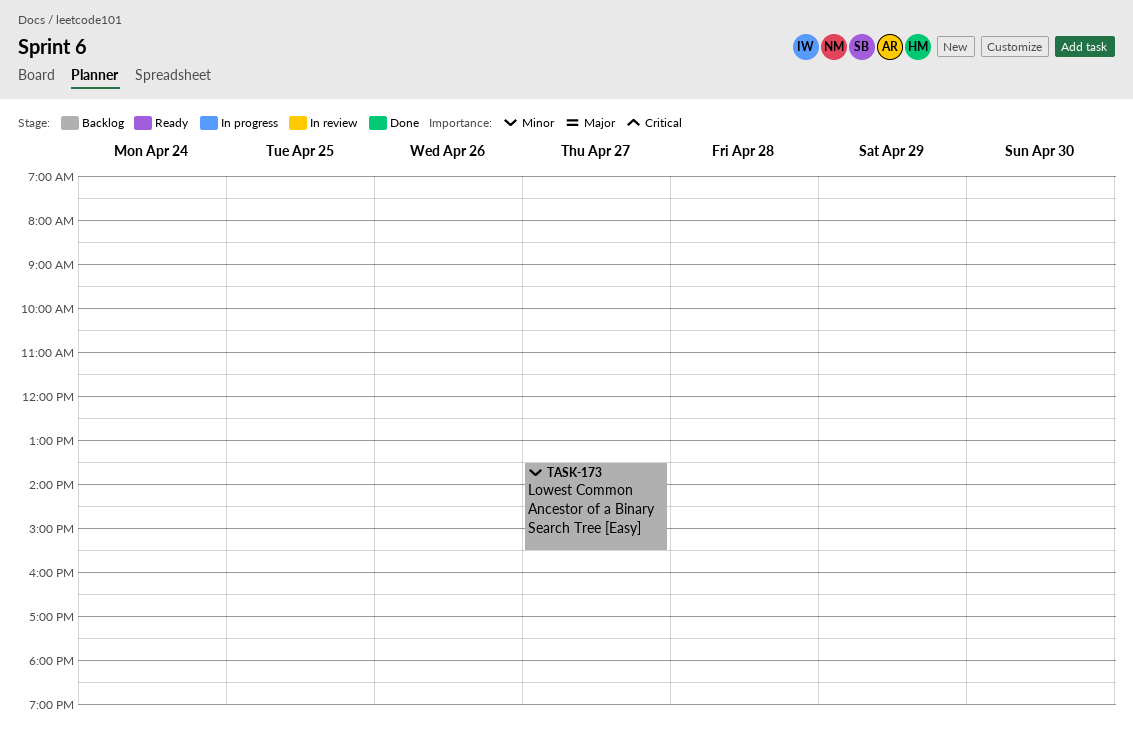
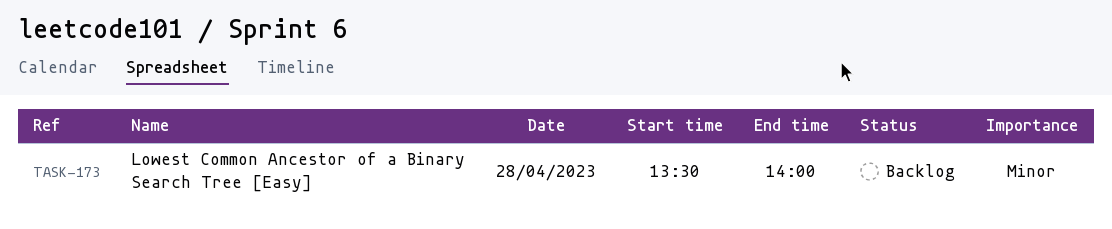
TASK-173, day: Apr 27 -> Apr 28
TASK-173, ends: 15:30 -> 14:00

